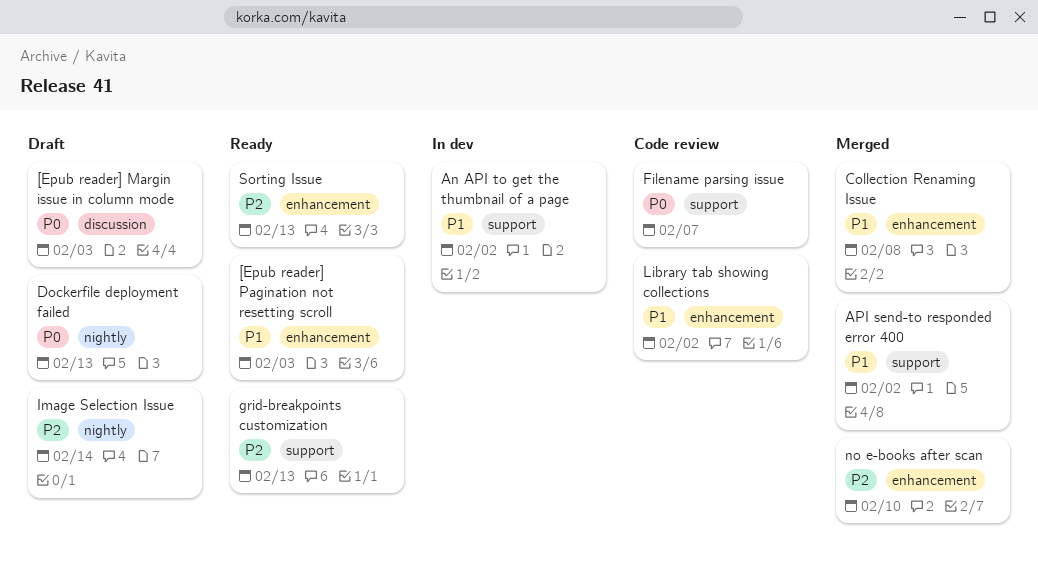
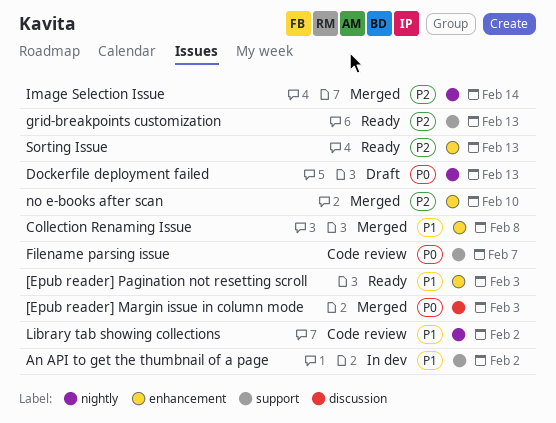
[Epub reader] Margin issue in column mode, status: Draft -> Merged
API send-to responded error 400: present -> none
Image Selection Issue, status: Draft -> Merged
Library tab showing collections, label: enhancement -> nightly

